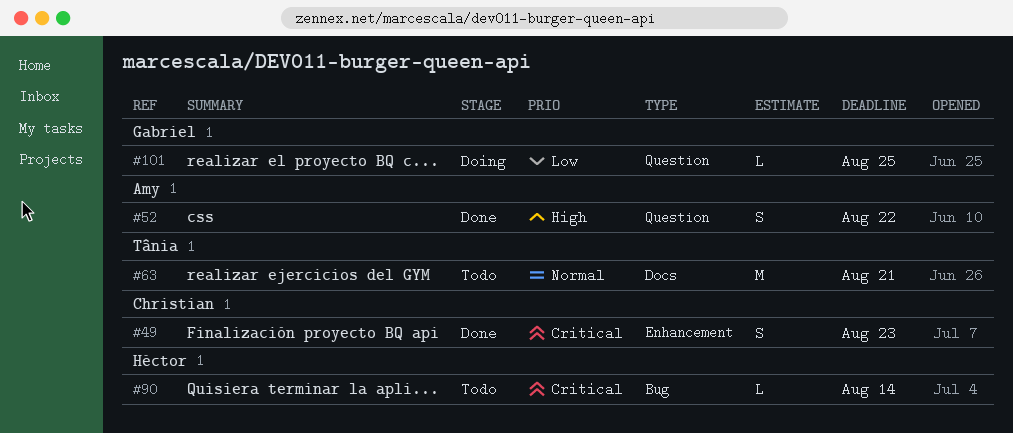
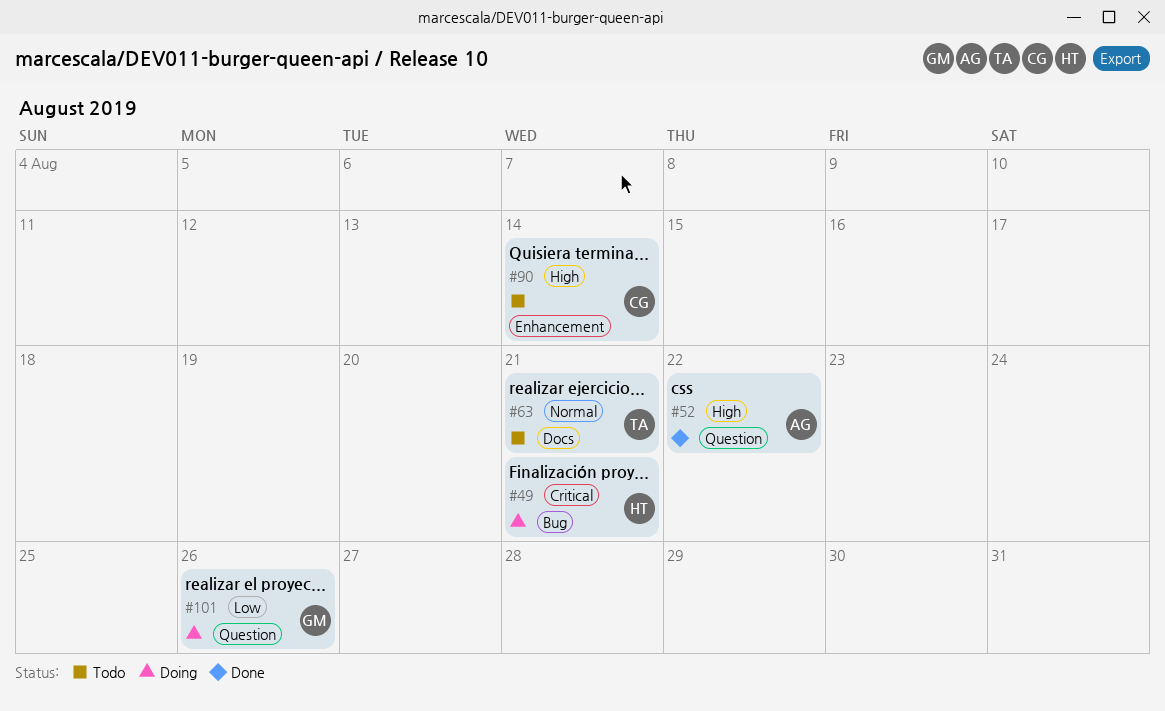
#49, status: Done -> Doing
#49, owner: Christian -> Héctor
#49, label: Enhancement -> Bug
#49, due: Aug 23 -> Aug 21
#90, owner: Héctor -> Christian
#90, priority: Critical -> High
#90, label: Bug -> Enhancement
#101, due: Aug 25 -> Aug 26

